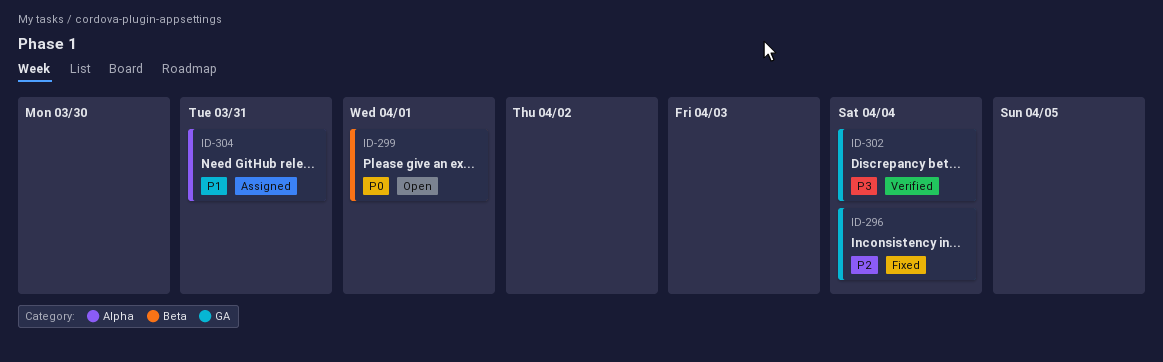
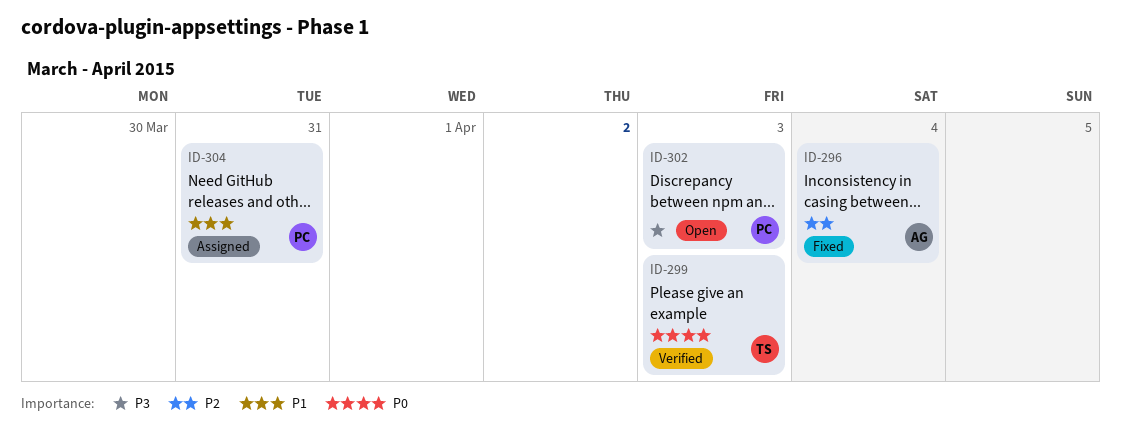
ID-299, status: Open -> Verified
ID-299, due: Apr 1 -> Apr 3
ID-302, status: Verified -> Open
ID-302, due: Apr 4 -> Apr 3

